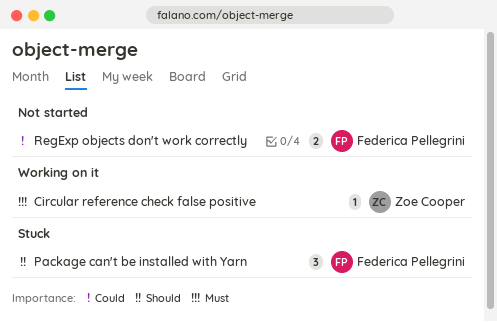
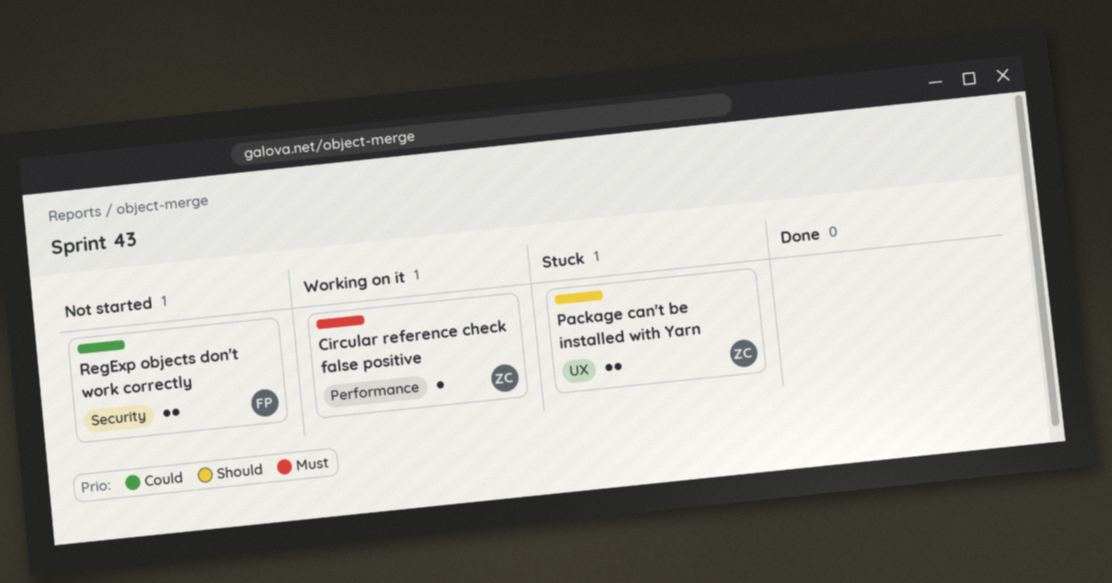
Package can't be installed with Yarn, owner: Federica Pellegrini -> Zoe Cooper
Package can't be installed with Yarn, estimate: 3 -> 2

